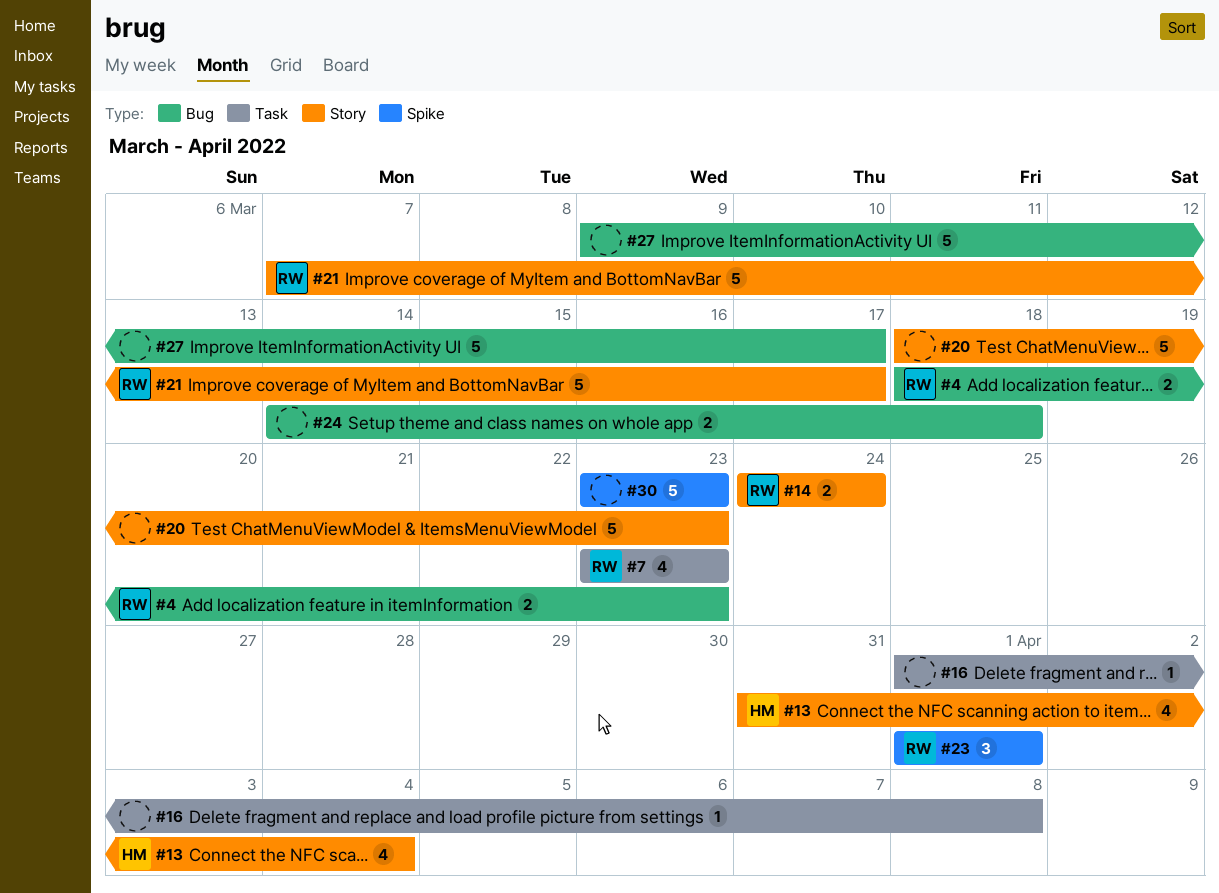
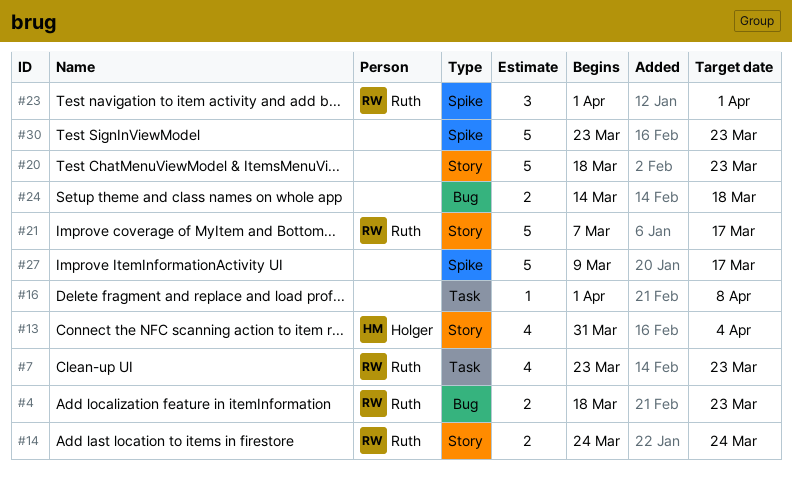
#27, label: Bug -> Spike

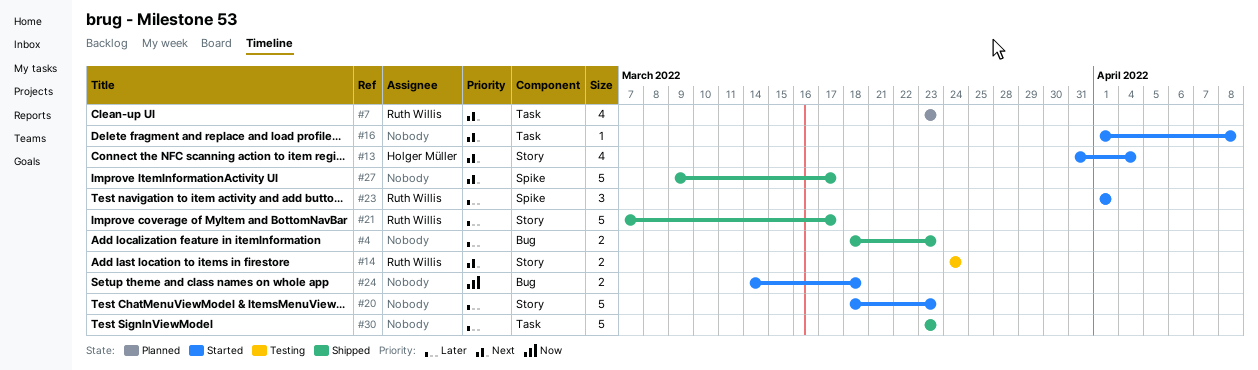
#4, owner: Ruth Willis -> none
#30, label: Spike -> Task

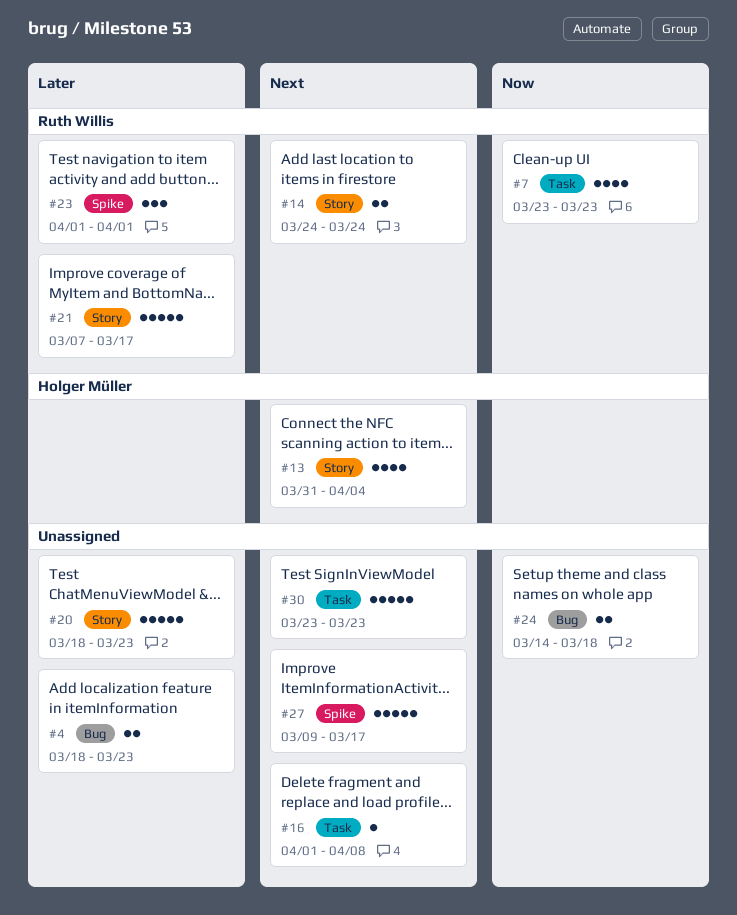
#7, priority: Next -> Now
#30, priority: Later -> Next

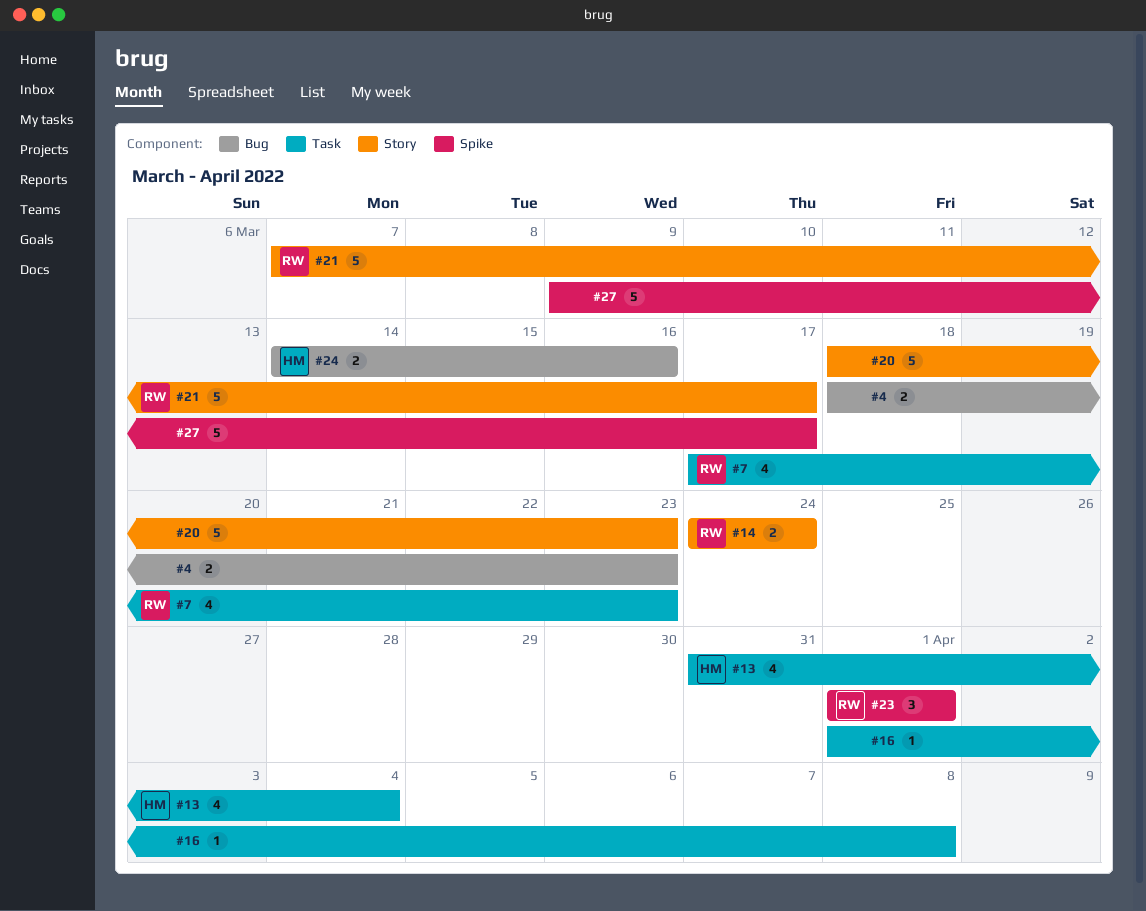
#7, start: Mar 23 -> Mar 17
#13, label: Story -> Task
#24, owner: none -> Holger Müller
#24, due: Mar 18 -> Mar 16
#30: present -> none

